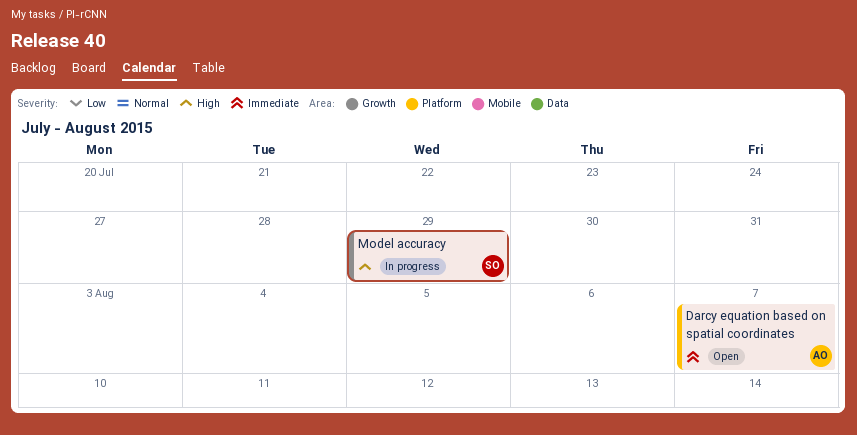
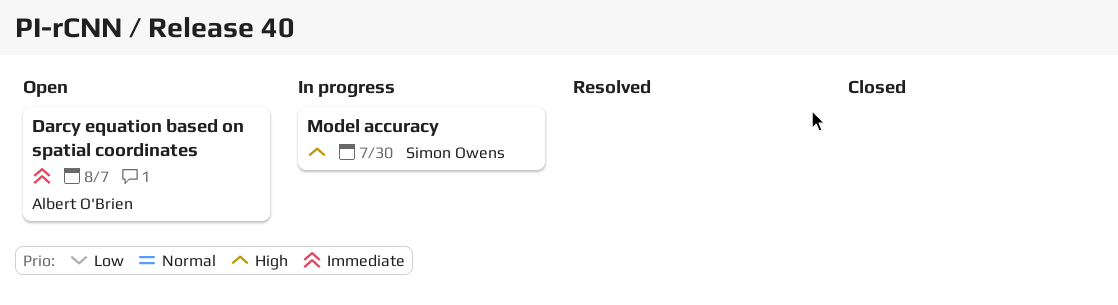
Model accuracy, due: Jul 29 -> Jul 30

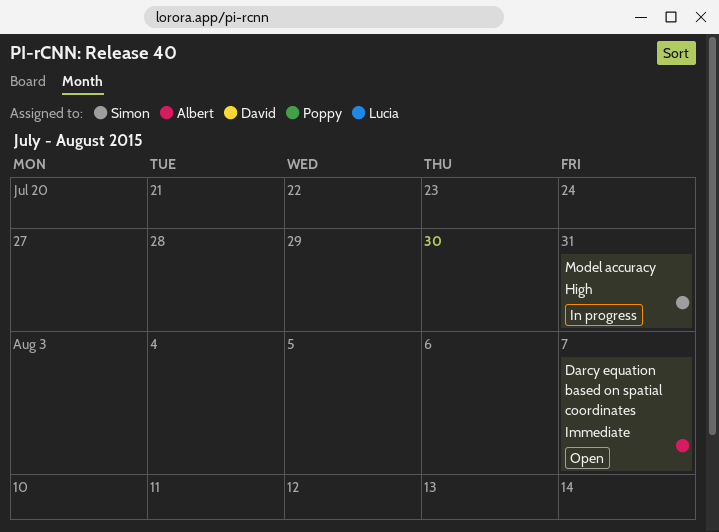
Model accuracy, due: Jul 30 -> Jul 31

